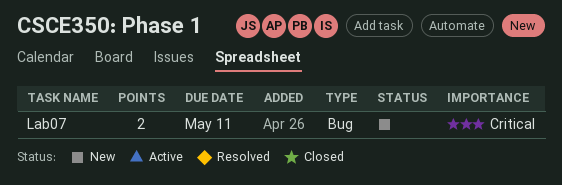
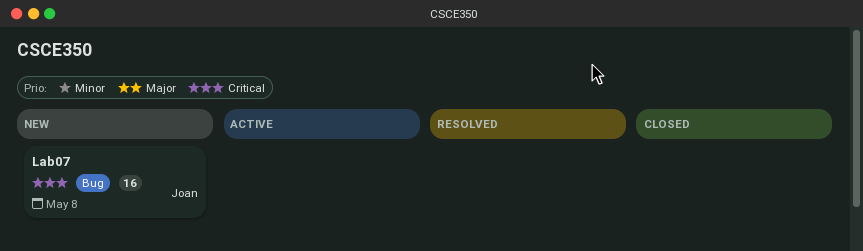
Lab07, estimate: 2 -> 16
Lab07, due: May 11 -> May 8

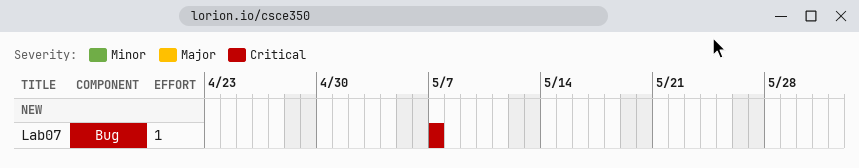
Lab07, estimate: 16 -> 1
Lab07, due: May 8 -> May 7

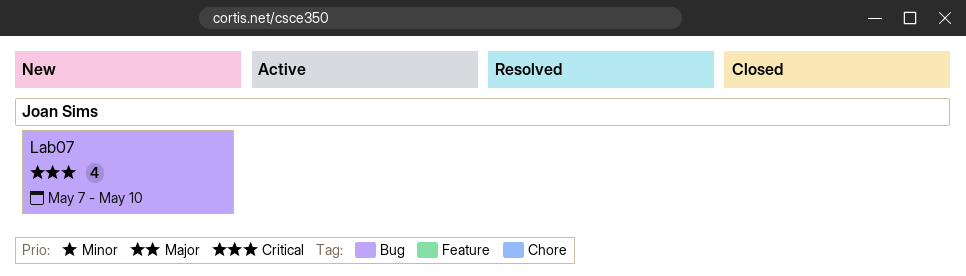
Lab07, estimate: 1 -> 4
Lab07, due: May 7 -> May 10

